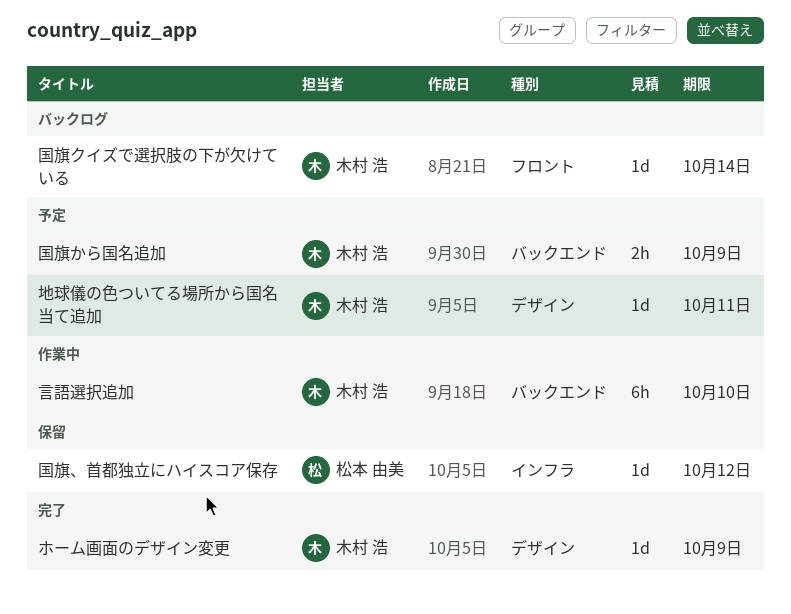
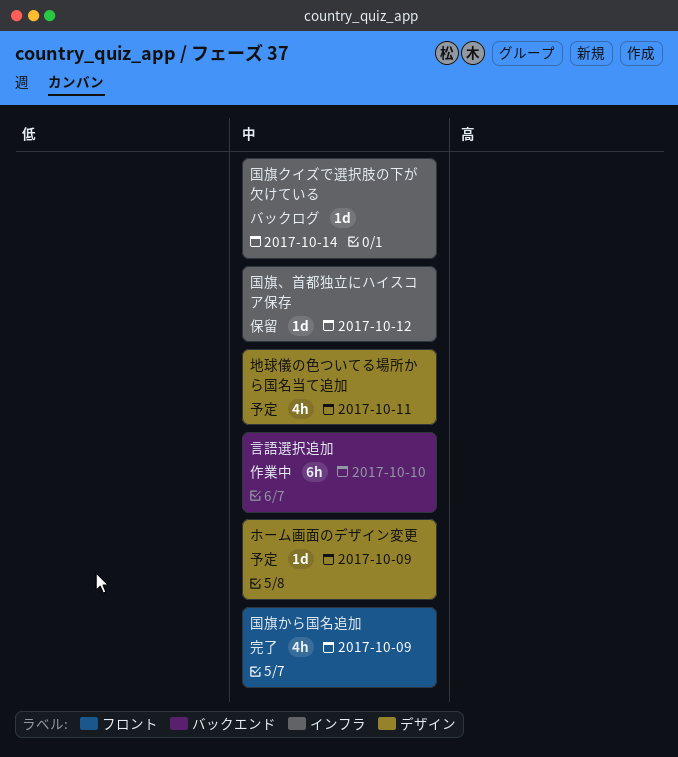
ホーム画面のデザイン変更, status: 完了 -> 予定
国旗から国名追加, status: 予定 -> 完了
国旗から国名追加, label: バックエンド -> フロント
国旗から国名追加, estimate: 2h -> 4h
国旗クイズで選択肢の下が欠けている, label: フロント -> インフラ
地球儀の色ついてる場所から国名当て追加, estimate: 1d -> 4h

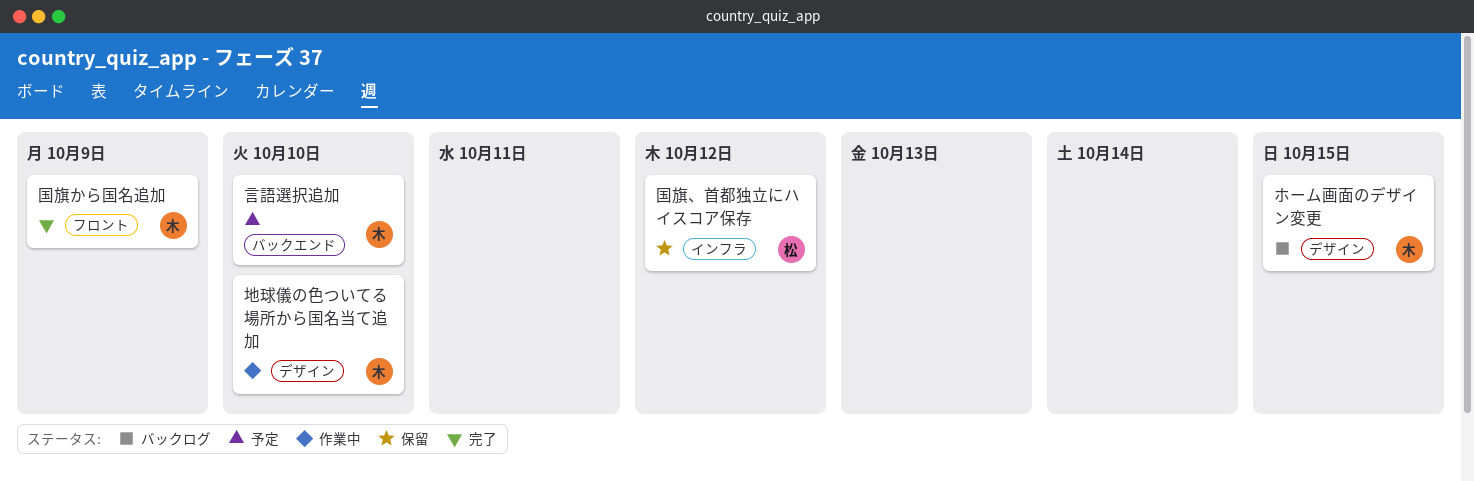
ホーム画面のデザイン変更, status: 予定 -> バックログ
ホーム画面のデザイン変更, due: Oct 9 -> Oct 15
国旗クイズで選択肢の下が欠けている: present -> none
地球儀の色ついてる場所から国名当て追加, status: 予定 -> 作業中
地球儀の色ついてる場所から国名当て追加, due: Oct 11 -> Oct 10
言語選択追加, status: 作業中 -> 予定

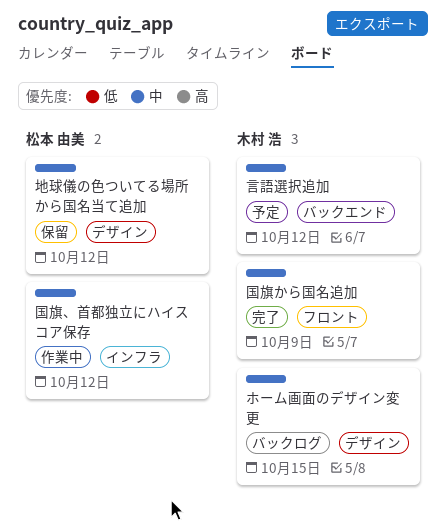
国旗、首都独立にハイスコア保存, status: 保留 -> 作業中
地球儀の色ついてる場所から国名当て追加, status: 作業中 -> 保留
地球儀の色ついてる場所から国名当て追加, owner: 木村 浩 -> 松本 由美
地球儀の色ついてる場所から国名当て追加, due: Oct 10 -> Oct 12
言語選択追加, due: Oct 10 -> Oct 12

